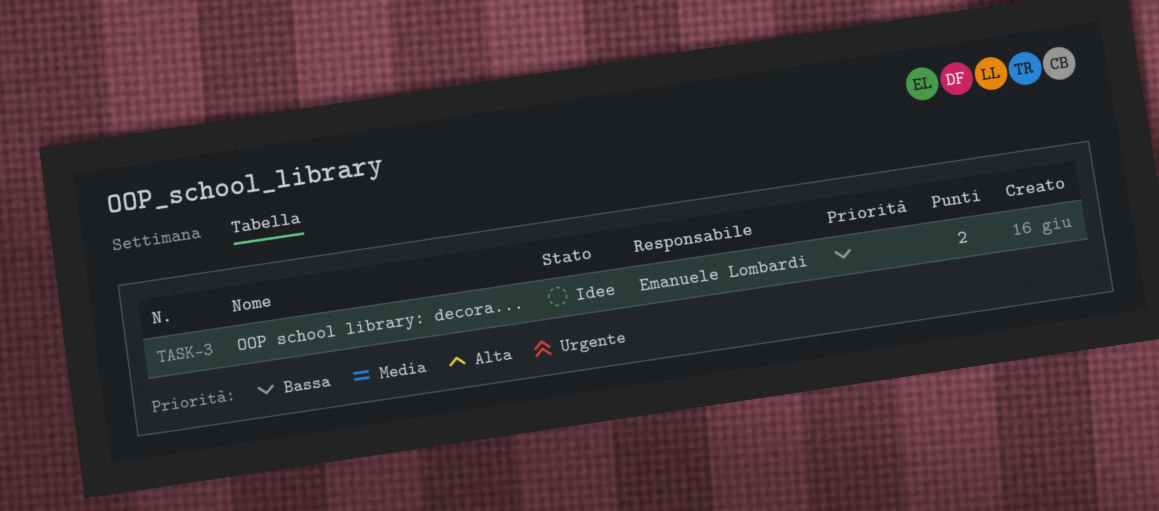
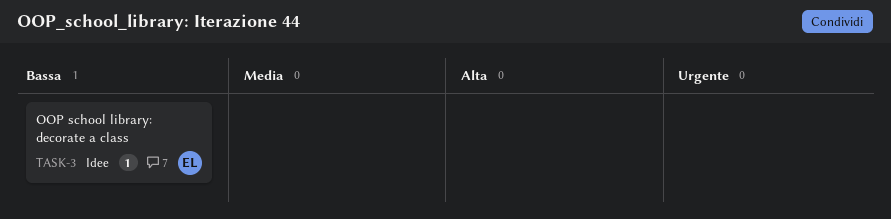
TASK-3, estimate: 2 -> 1

